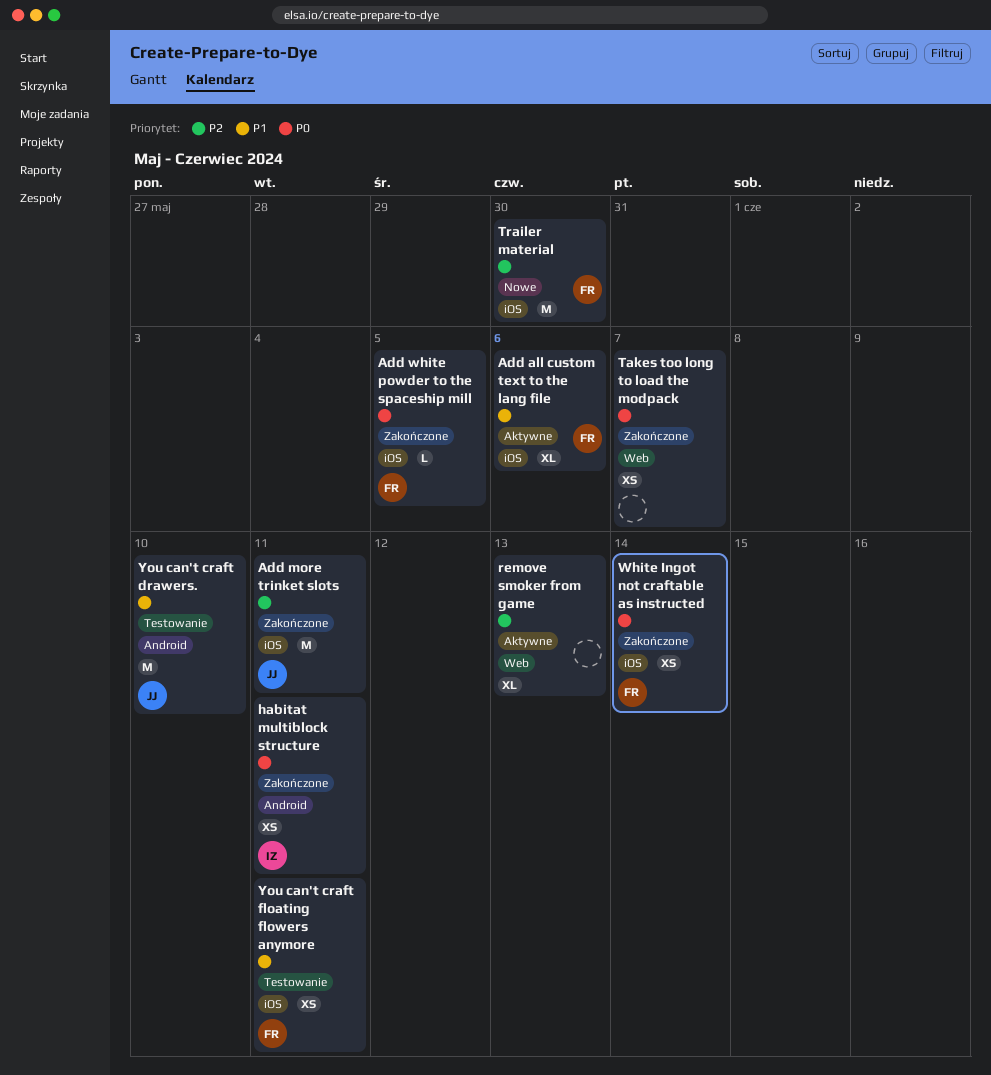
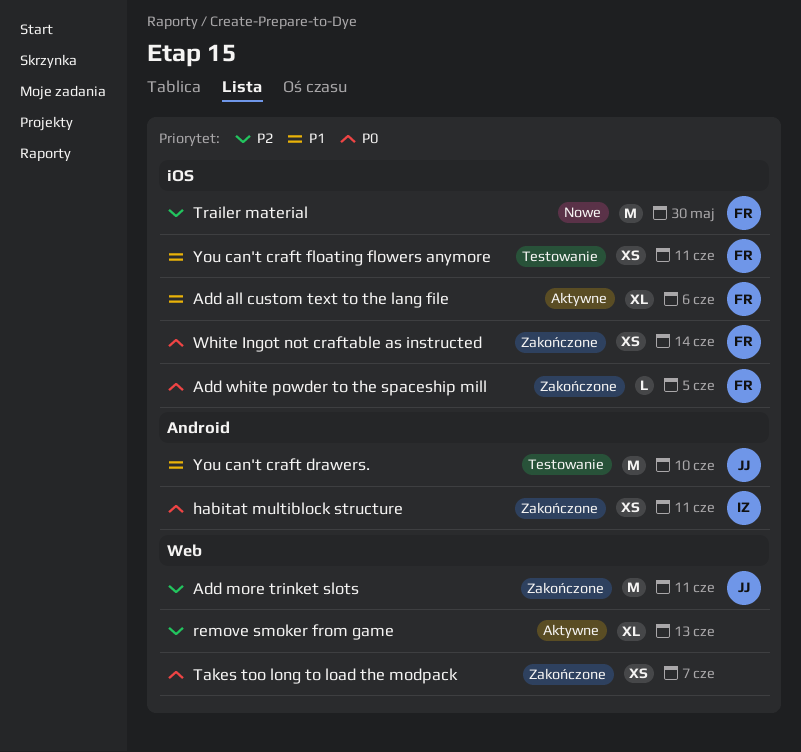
Add more trinket slots, label: iOS -> Web

